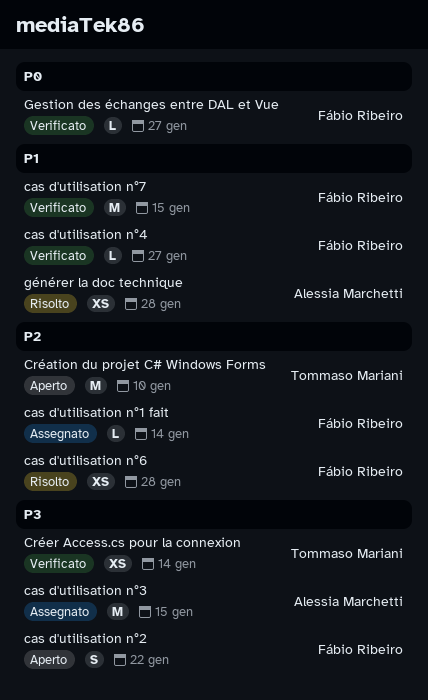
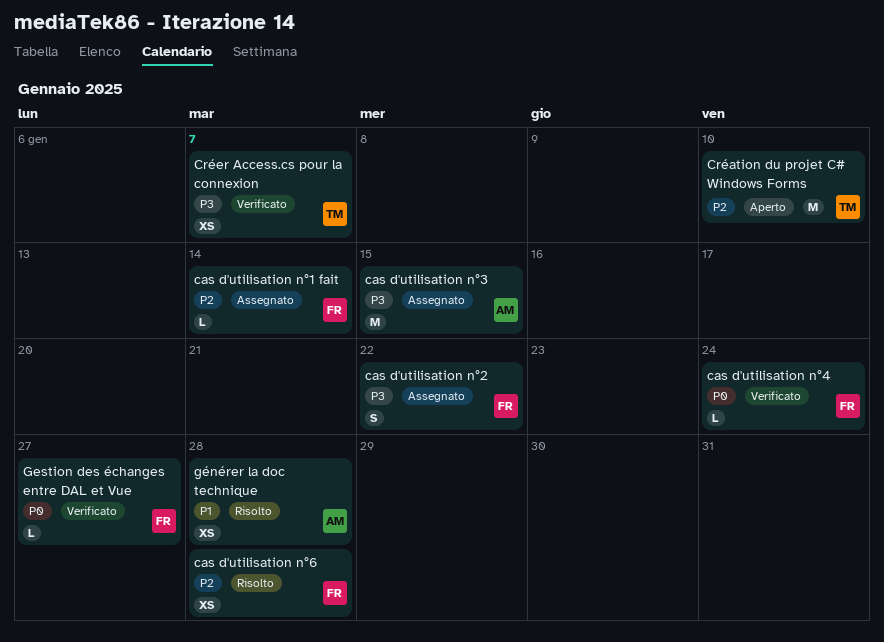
cas d'utilisation n°2, status: Aperto -> Assegnato
cas d'utilisation n°4, priority: P1 -> P0
cas d'utilisation n°4, due: Jan 27 -> Jan 24
cas d'utilisation n°7: present -> none
Créer Access.cs pour la connexion, due: Jan 14 -> Jan 7

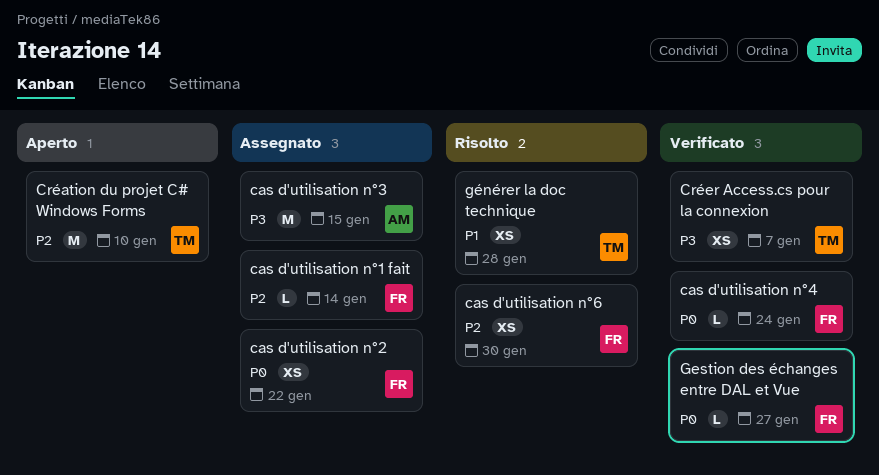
cas d'utilisation n°2, priority: P3 -> P0
cas d'utilisation n°2, estimate: S -> XS
cas d'utilisation n°6, due: Jan 28 -> Jan 30
générer la doc technique, owner: AM -> TM

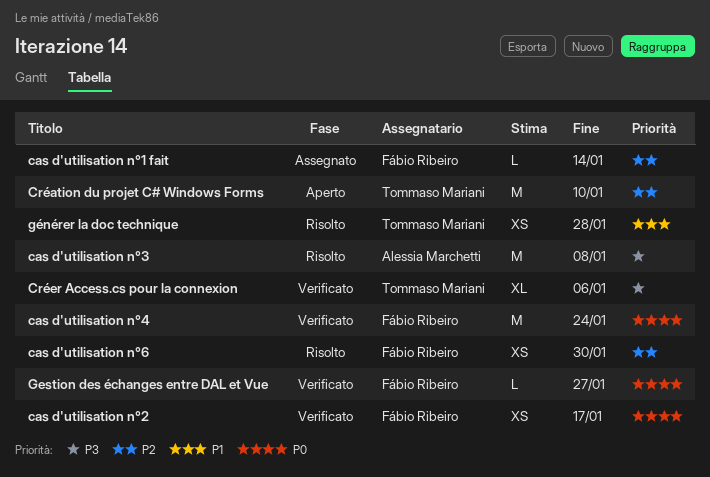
cas d'utilisation n°2, status: Assegnato -> Verificato
cas d'utilisation n°2, due: Jan 22 -> Jan 17
cas d'utilisation n°3, status: Assegnato -> Risolto
cas d'utilisation n°3, due: Jan 15 -> Jan 8
cas d'utilisation n°4, estimate: L -> M
Créer Access.cs pour la connexion, estimate: XS -> XL
Créer Access.cs pour la connexion, due: Jan 7 -> Jan 6

